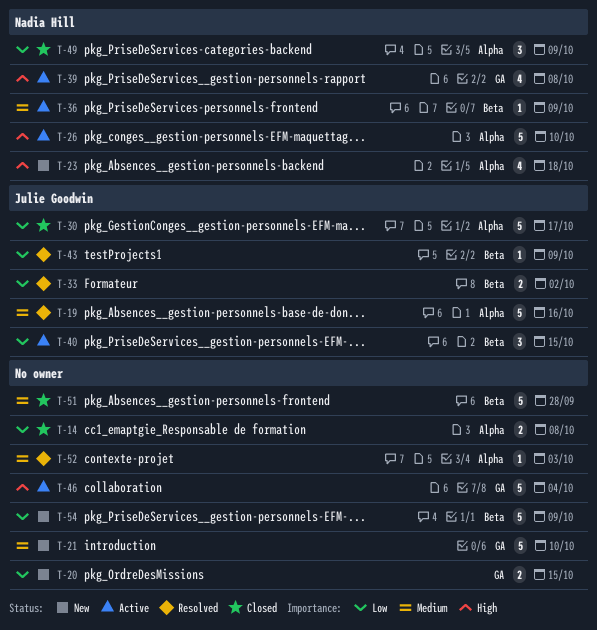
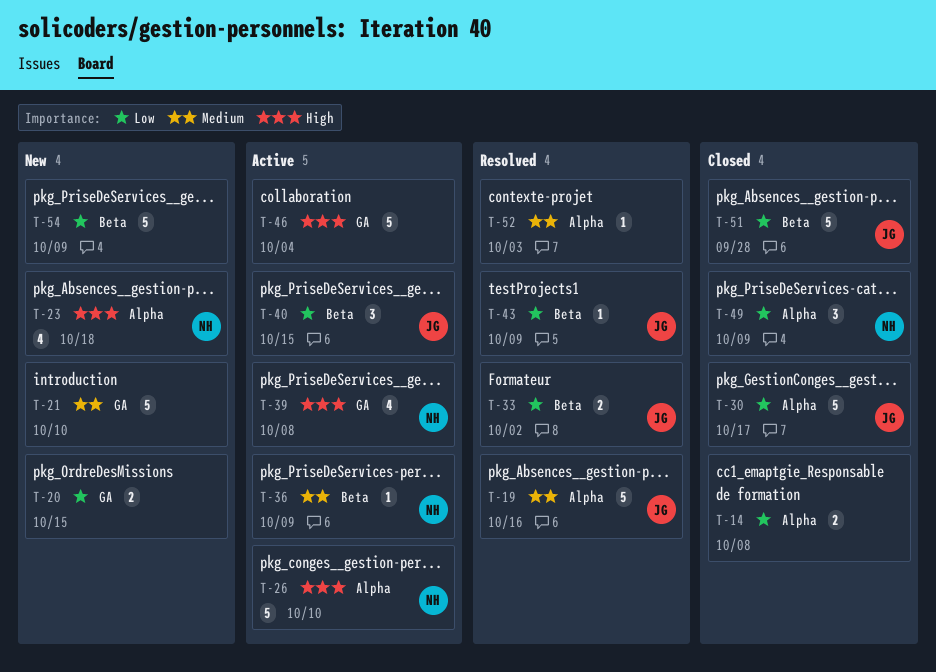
T-51, owner: none -> Julie Goodwin
T-51, priority: Medium -> Low

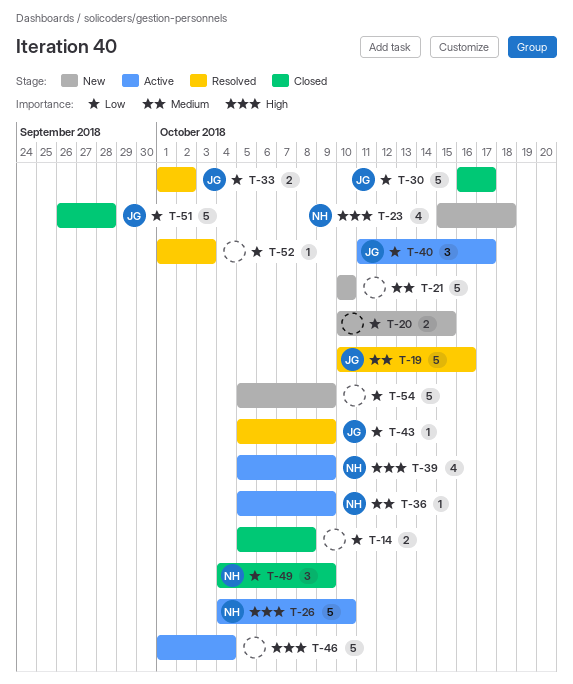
T-39, due: Oct 8 -> Oct 9
T-40, due: Oct 15 -> Oct 17
T-52, priority: Medium -> Low

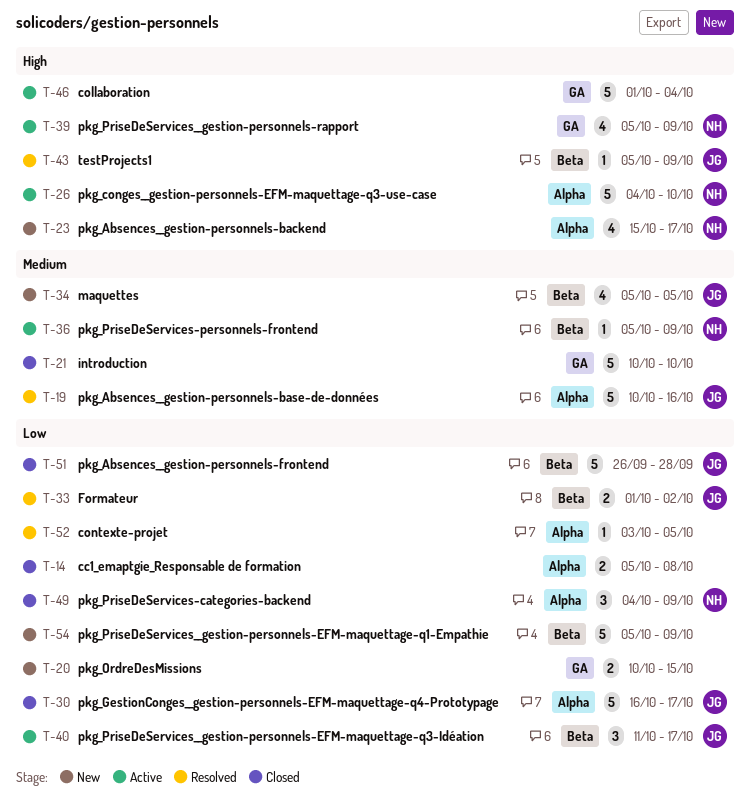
T-21, status: New -> Closed
T-23, due: Oct 18 -> Oct 17
T-34: none -> present
T-43, priority: Low -> High
T-52, start: Oct 1 -> Oct 3
T-52, due: Oct 3 -> Oct 5

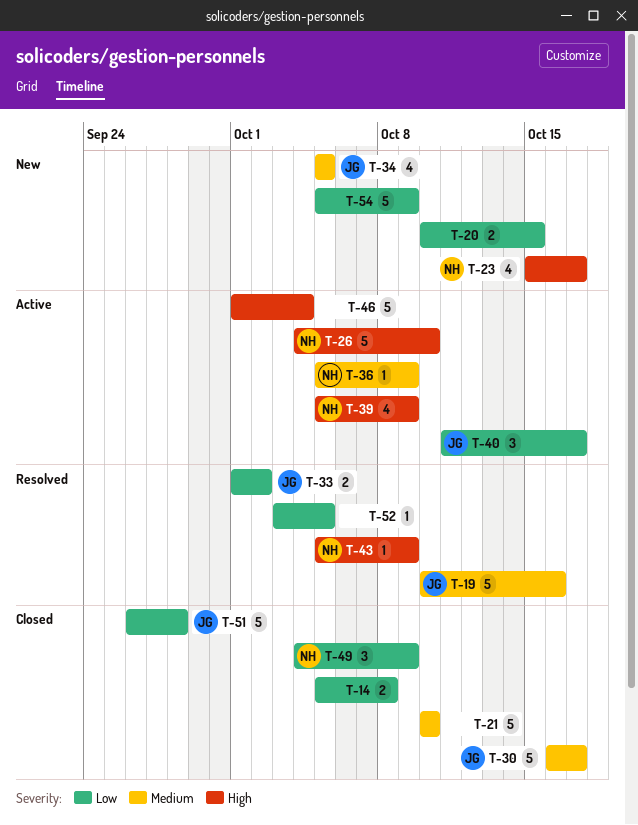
T-30, priority: Low -> Medium
T-43, owner: JG -> NH

